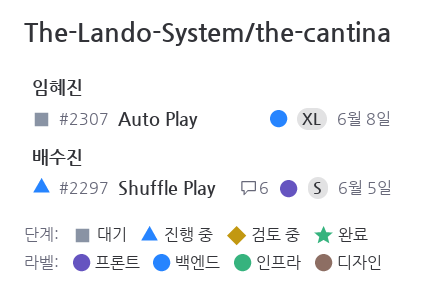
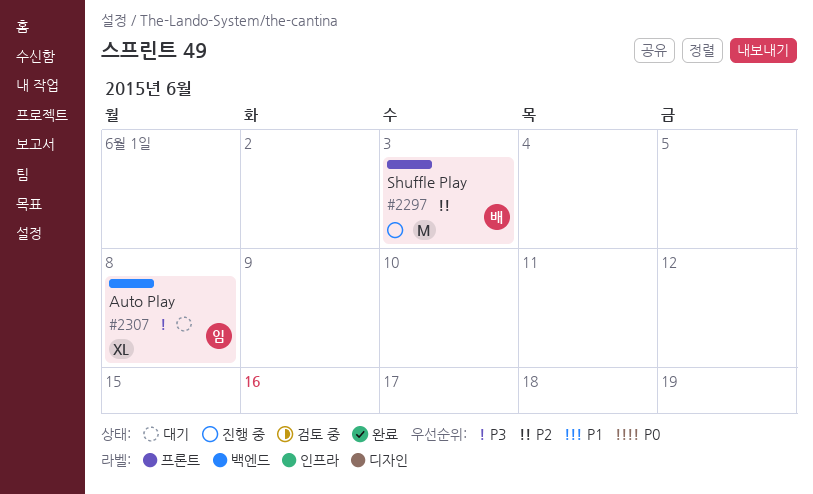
#2297, estimate: S -> M
#2297, due: Jun 5 -> Jun 3

